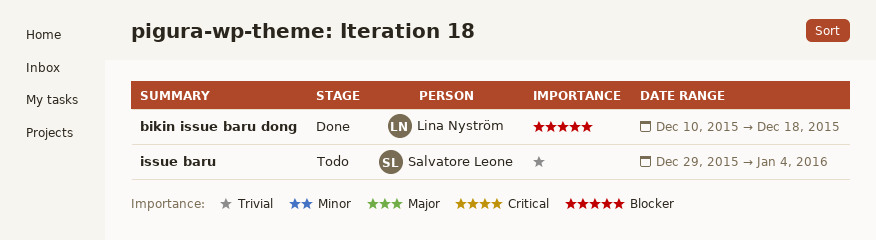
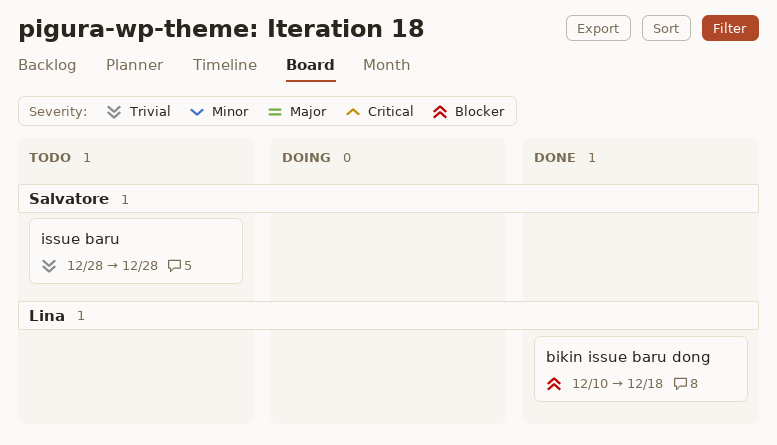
issue baru, start: Dec 29 -> Dec 28
issue baru, due: Jan 4 -> Dec 28

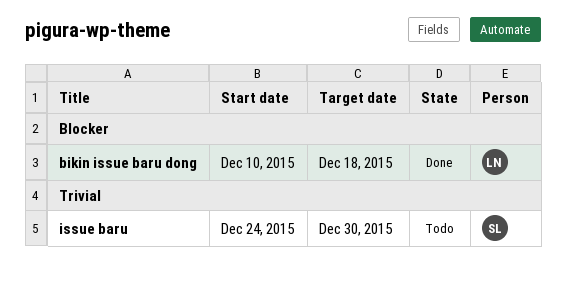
issue baru, start: Dec 28 -> Dec 24
issue baru, due: Dec 28 -> Dec 30

